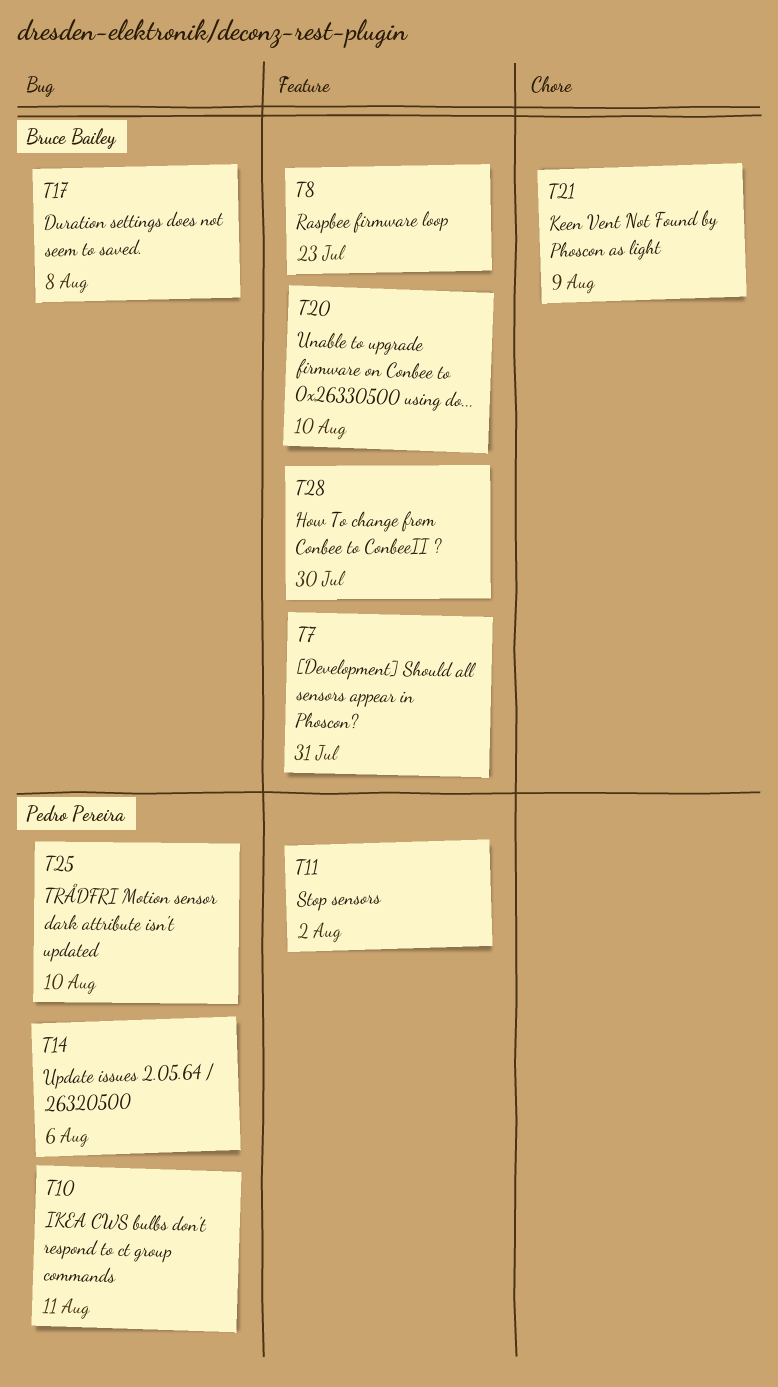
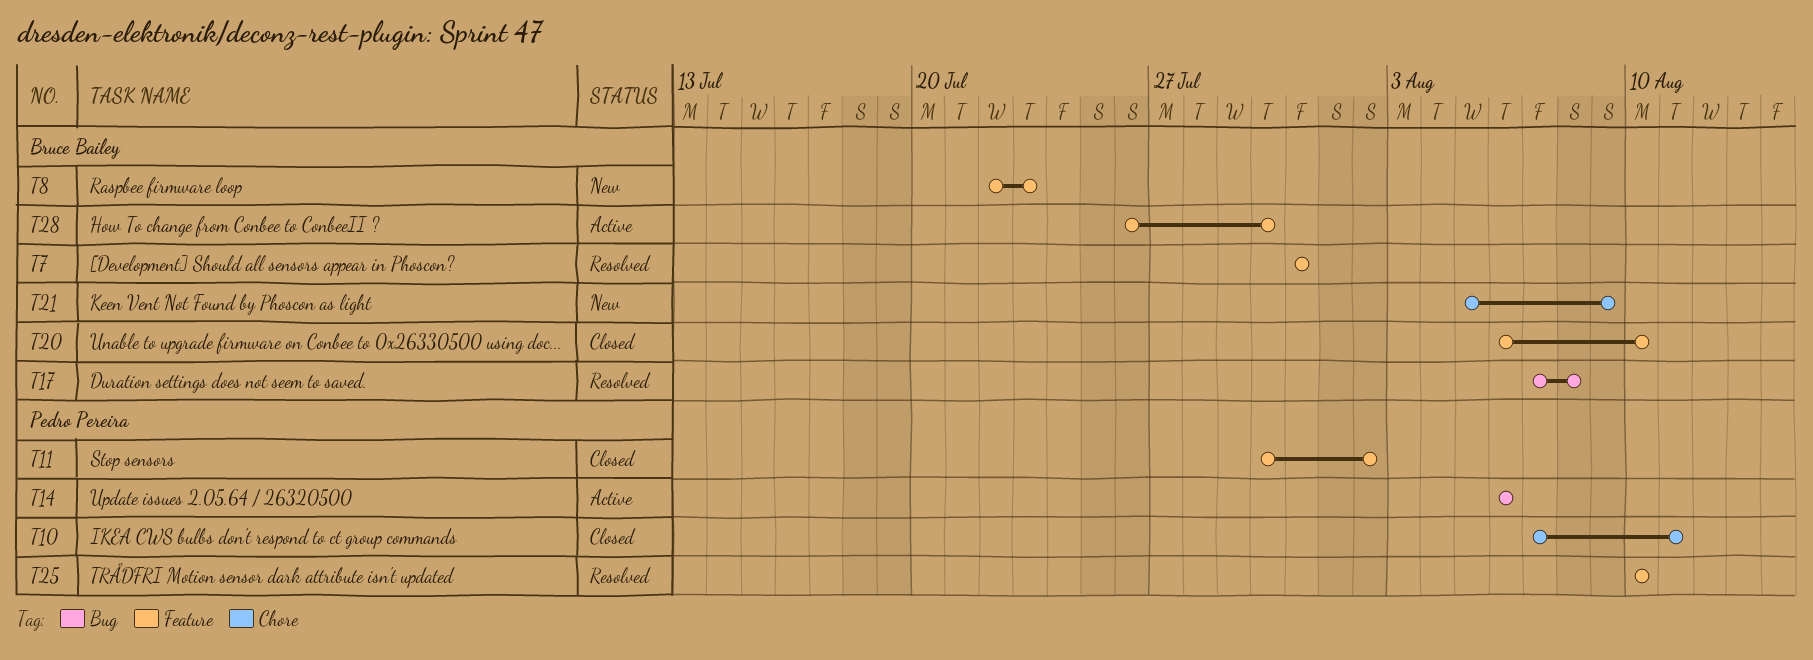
T10, label: Bug -> Chore
T25, label: Bug -> Feature

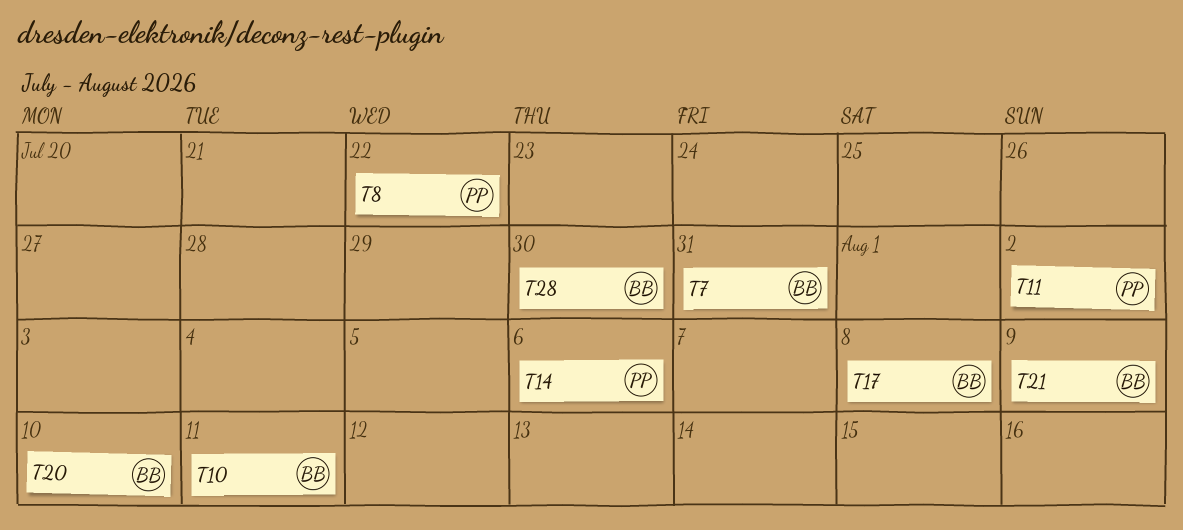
T8, owner: Bruce Bailey -> Pedro Pereira
T8, due: Jul 23 -> Jul 22
T10, owner: Pedro Pereira -> Bruce Bailey
T25: present -> none

